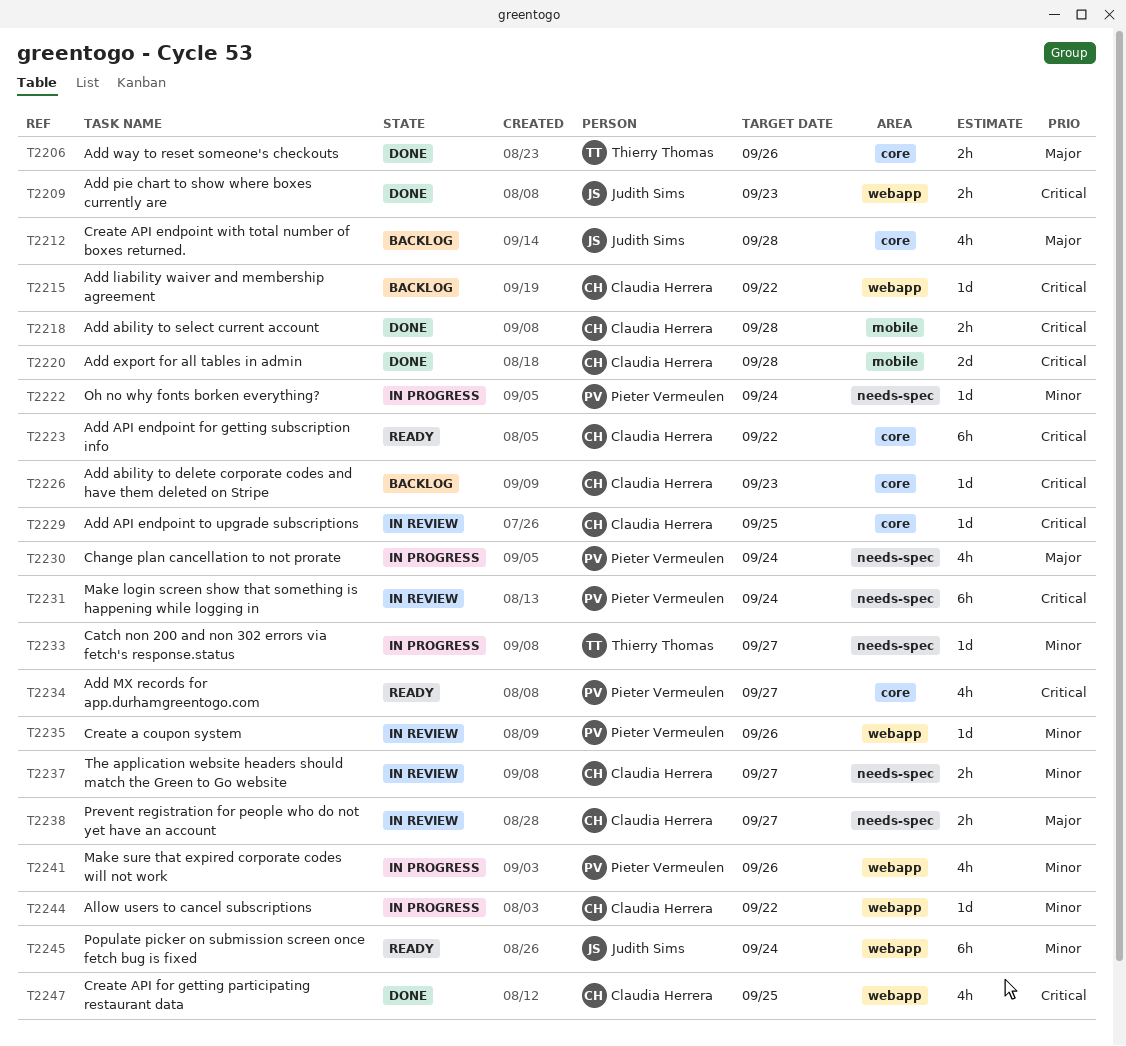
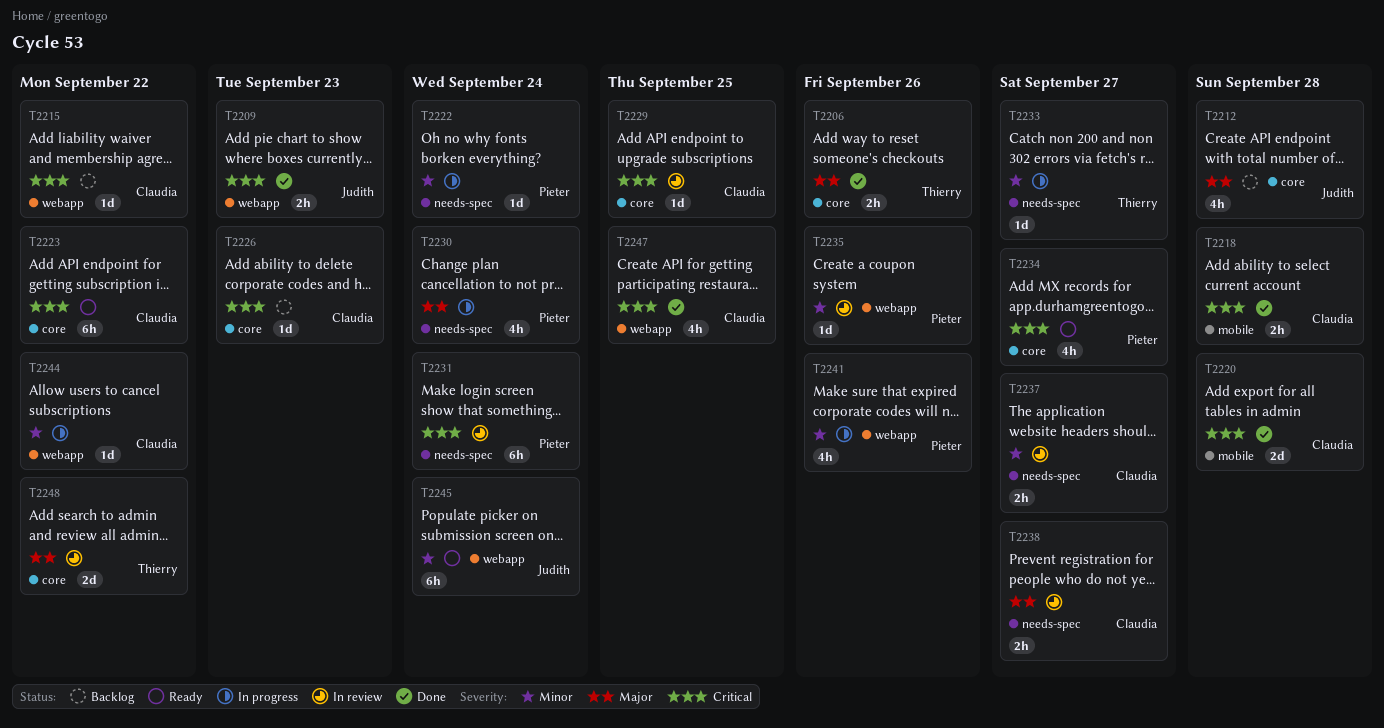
T2248: none -> present

